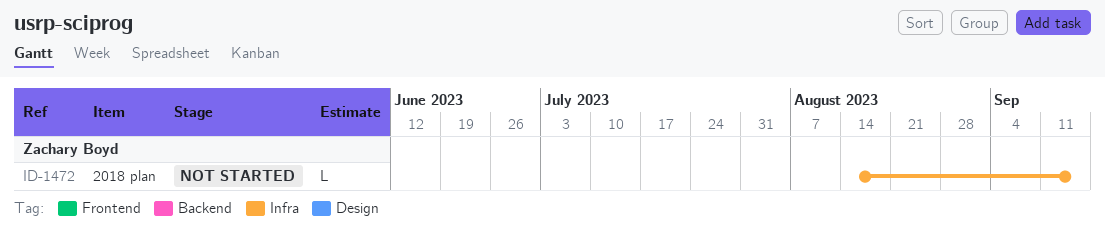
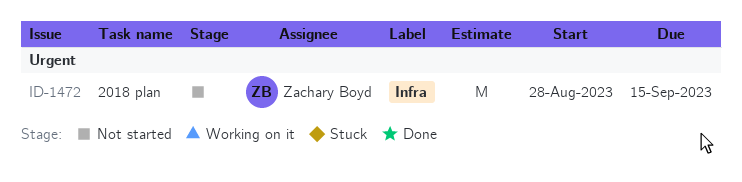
ID-1472, estimate: L -> M
ID-1472, start: Aug 14 -> Aug 28

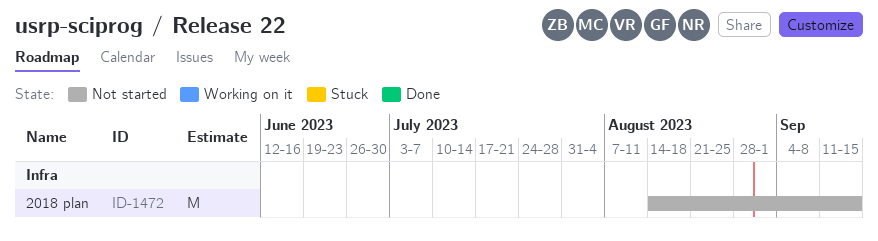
ID-1472, start: Aug 28 -> Aug 14

